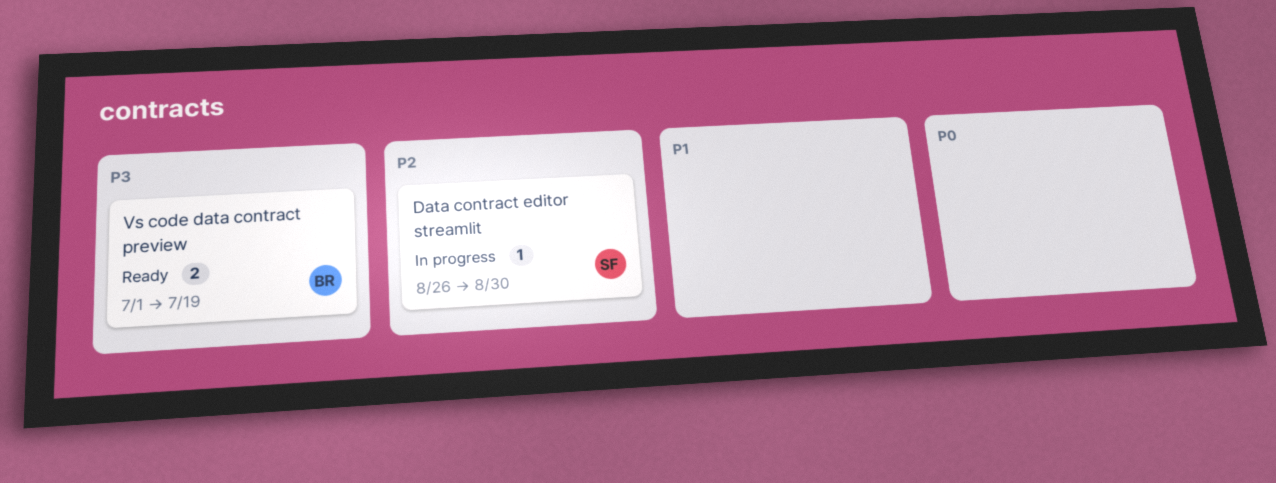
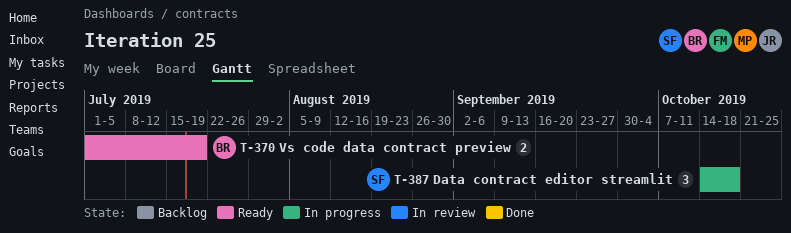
Data contract editor streamlit, estimate: 1 -> 3
Data contract editor streamlit, start: Aug 26 -> Oct 14
Data contract editor streamlit, due: Aug 30 -> Oct 18

